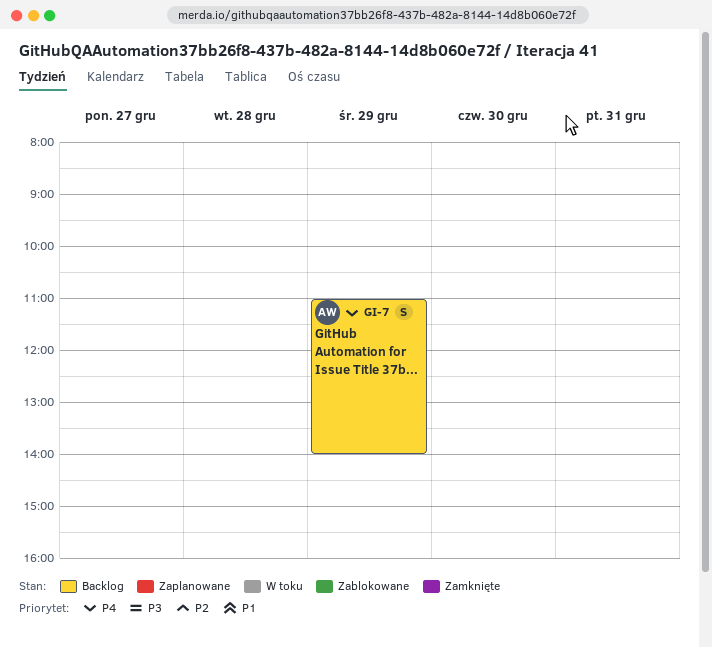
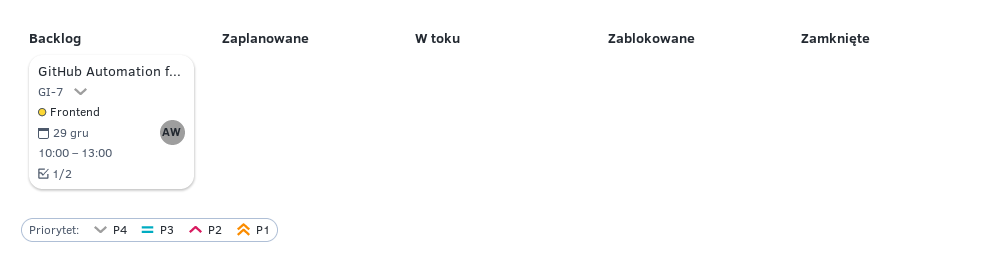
GI-7, begins: 11:00 -> 10:00
GI-7, ends: 14:00 -> 13:00

